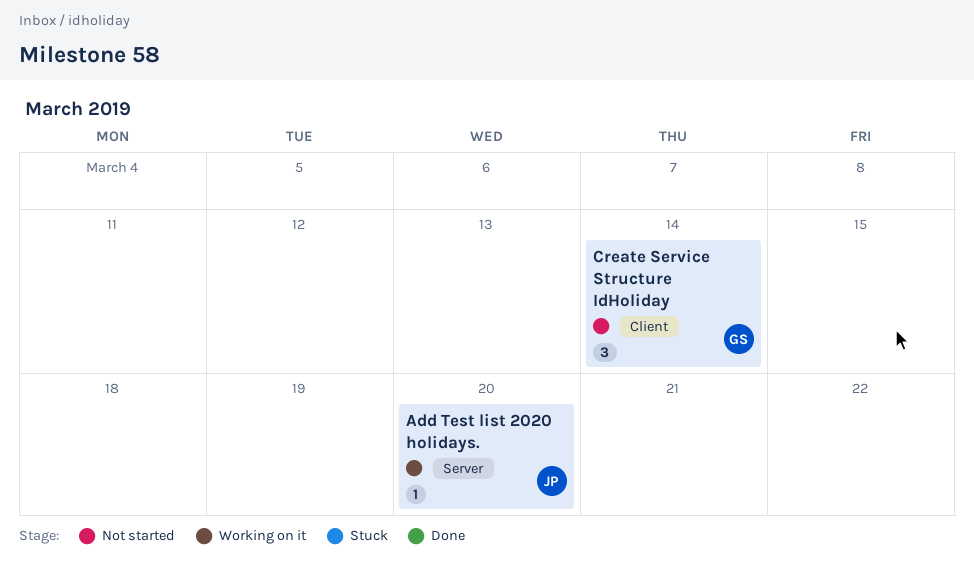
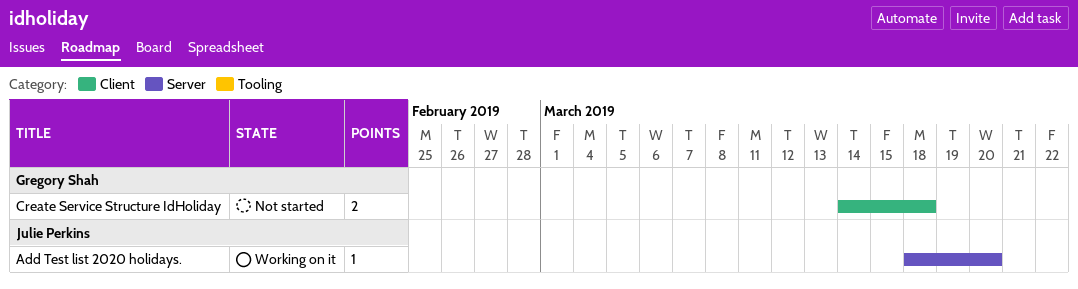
Create Service Structure IdHoliday, estimate: 3 -> 2
Create Service Structure IdHoliday, due: Mar 14 -> Mar 18

